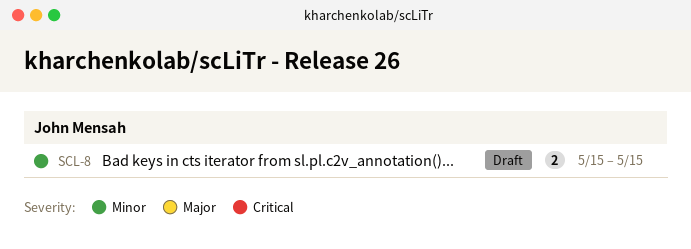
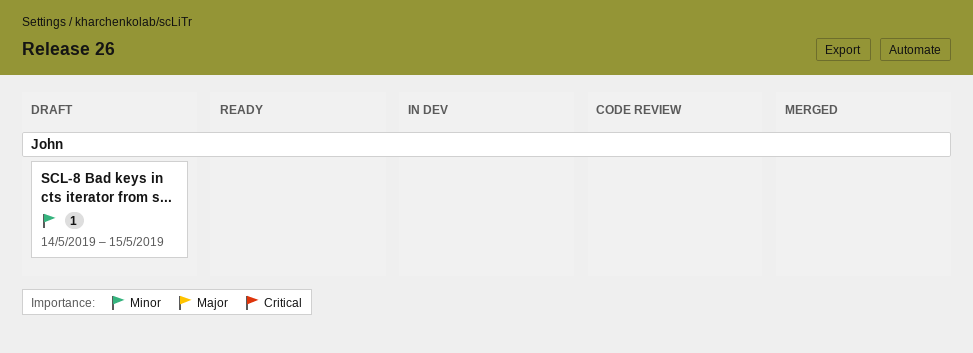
SCL-8, estimate: 2 -> 1
SCL-8, start: May 15 -> May 14

